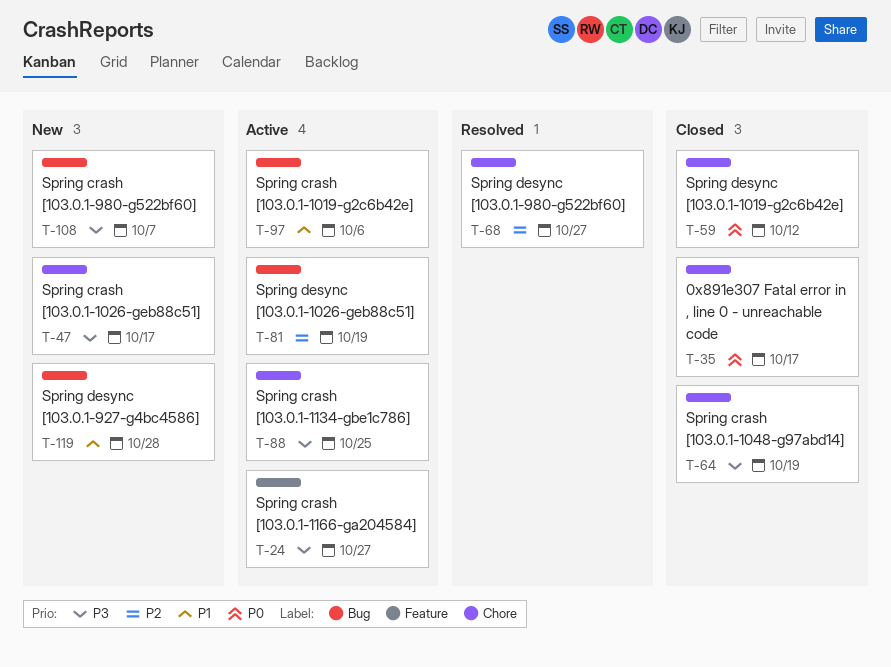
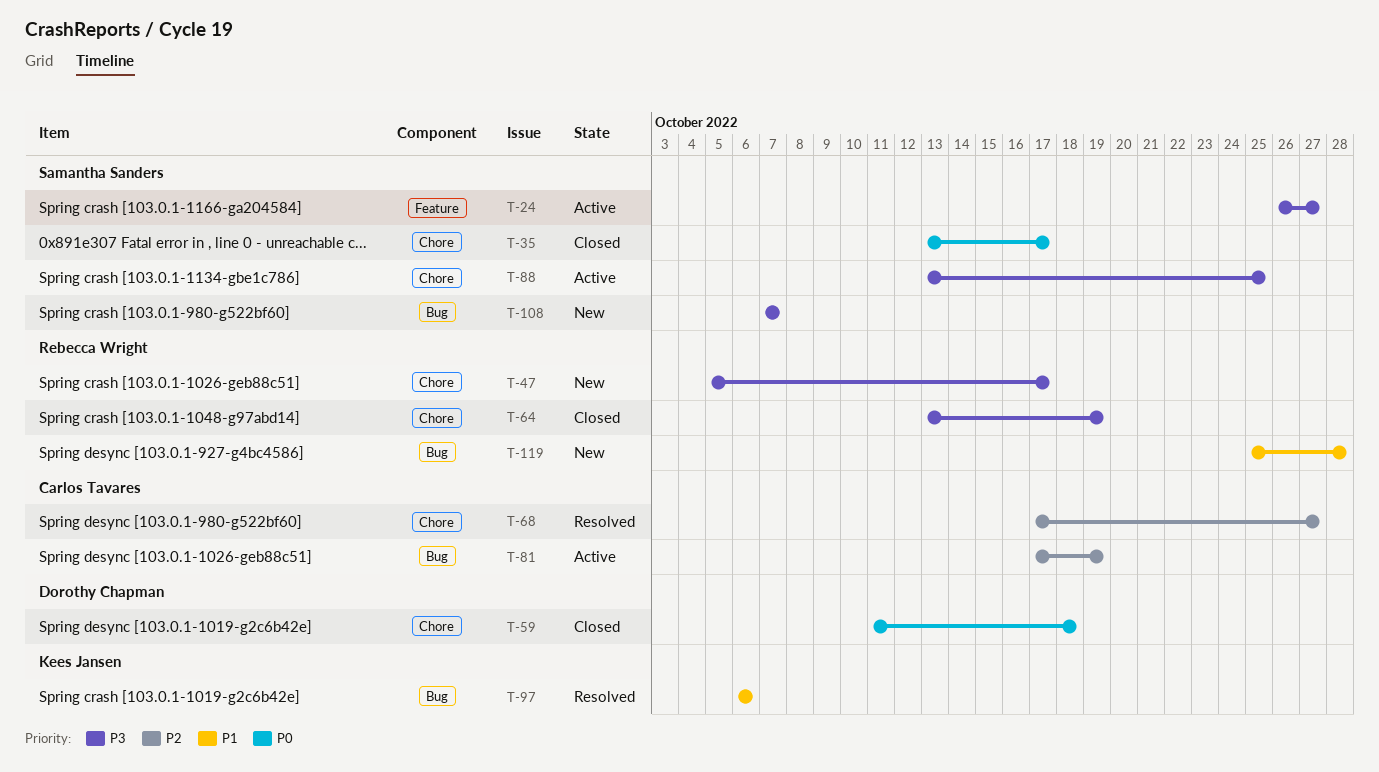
T-59, due: Oct 12 -> Oct 18
T-97, status: Active -> Resolved

